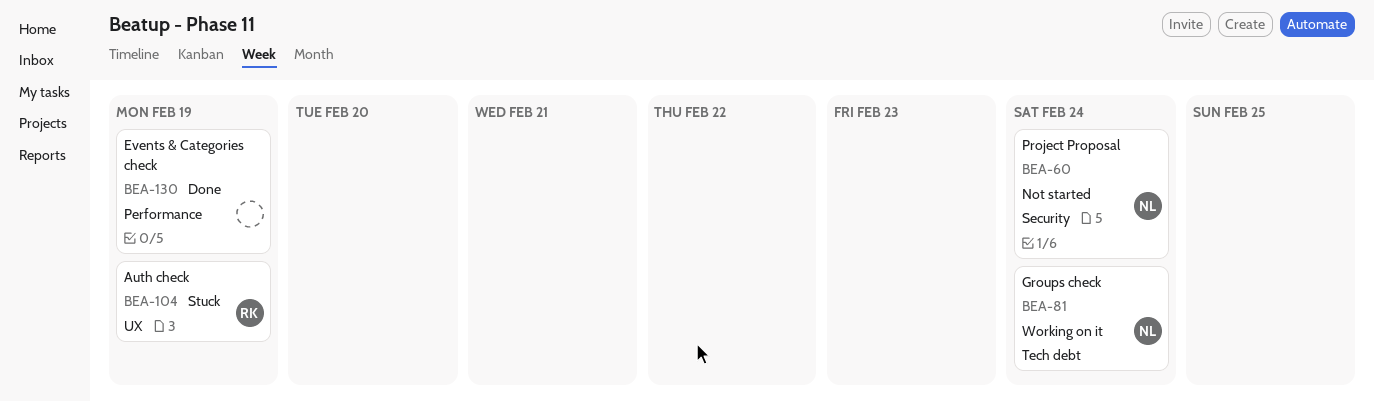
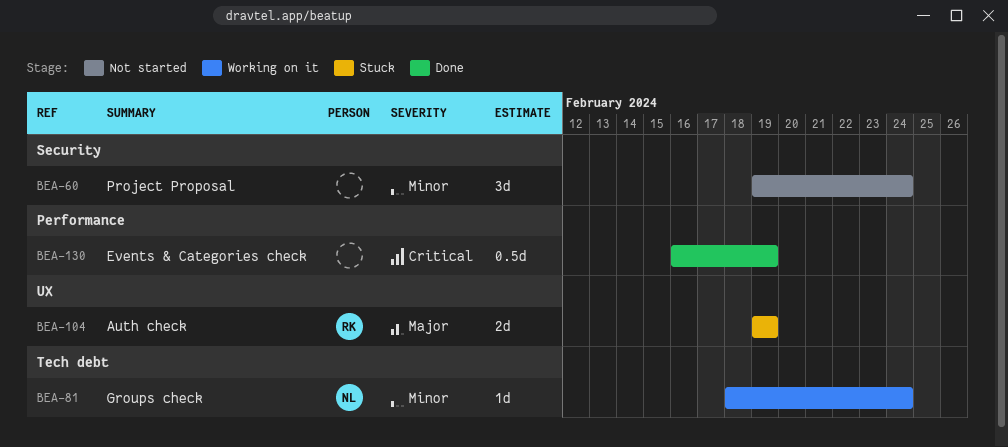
BEA-60, owner: NL -> none

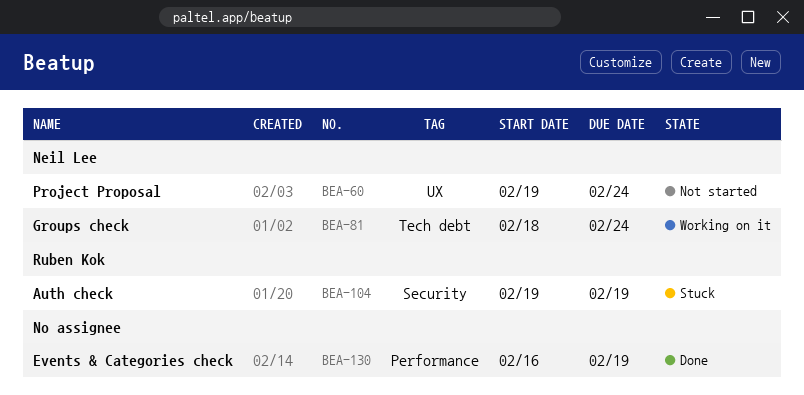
BEA-60, owner: none -> Neil Lee
BEA-60, label: Security -> UX
BEA-104, label: UX -> Security

